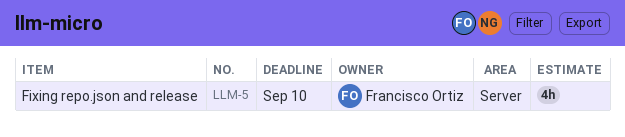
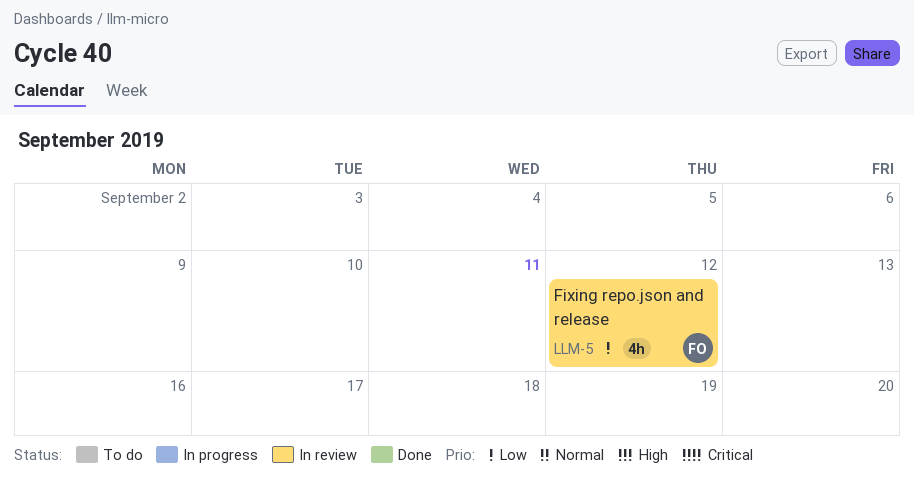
LLM-5, due: Sep 10 -> Sep 12

